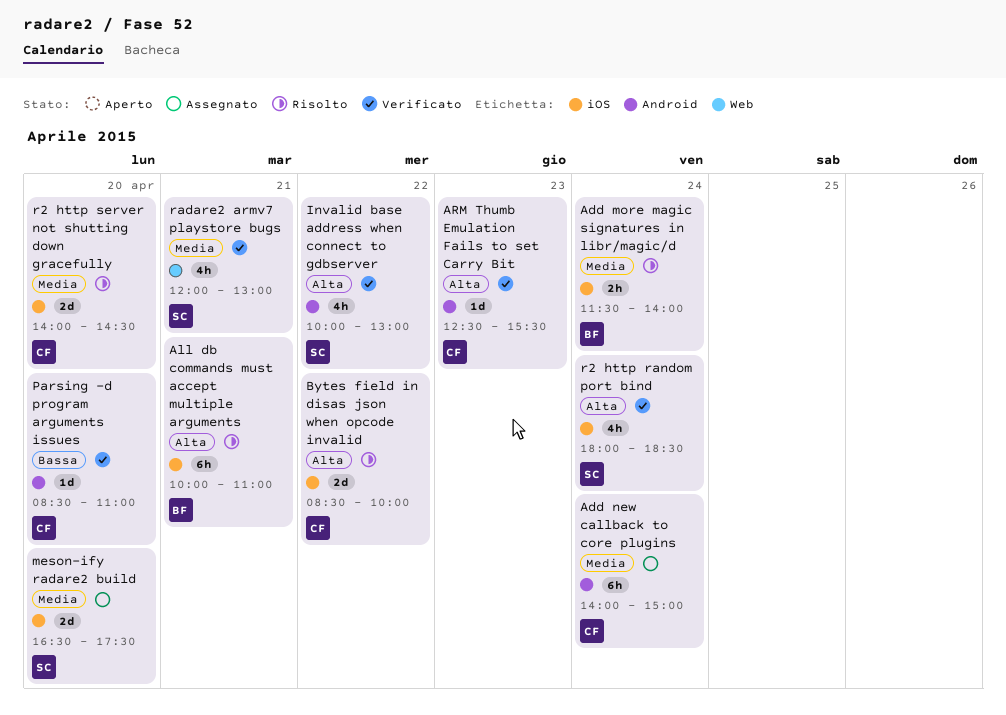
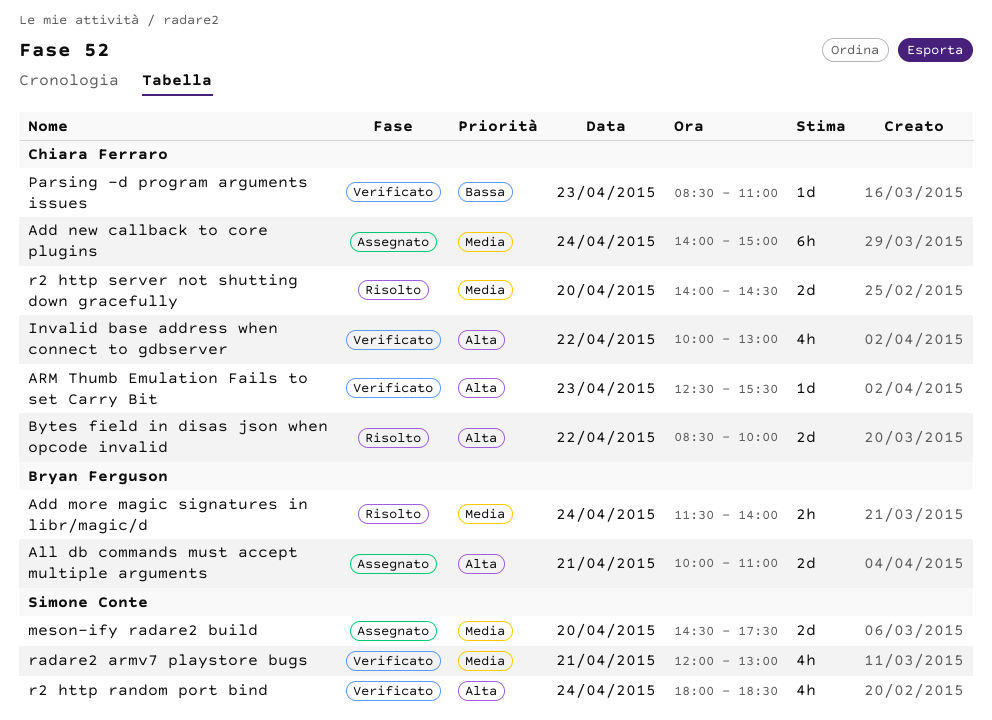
All db commands must accept multiple arguments, status: Risolto -> Assegnato
All db commands must accept multiple arguments, estimate: 6h -> 2d
Invalid base address when connect to gdbserver, owner: Simone Conte -> Chiara Ferraro
meson-ify radare2 build, begins: 16:30 -> 14:30
Parsing -d program arguments issues, day: Apr 20 -> Apr 23

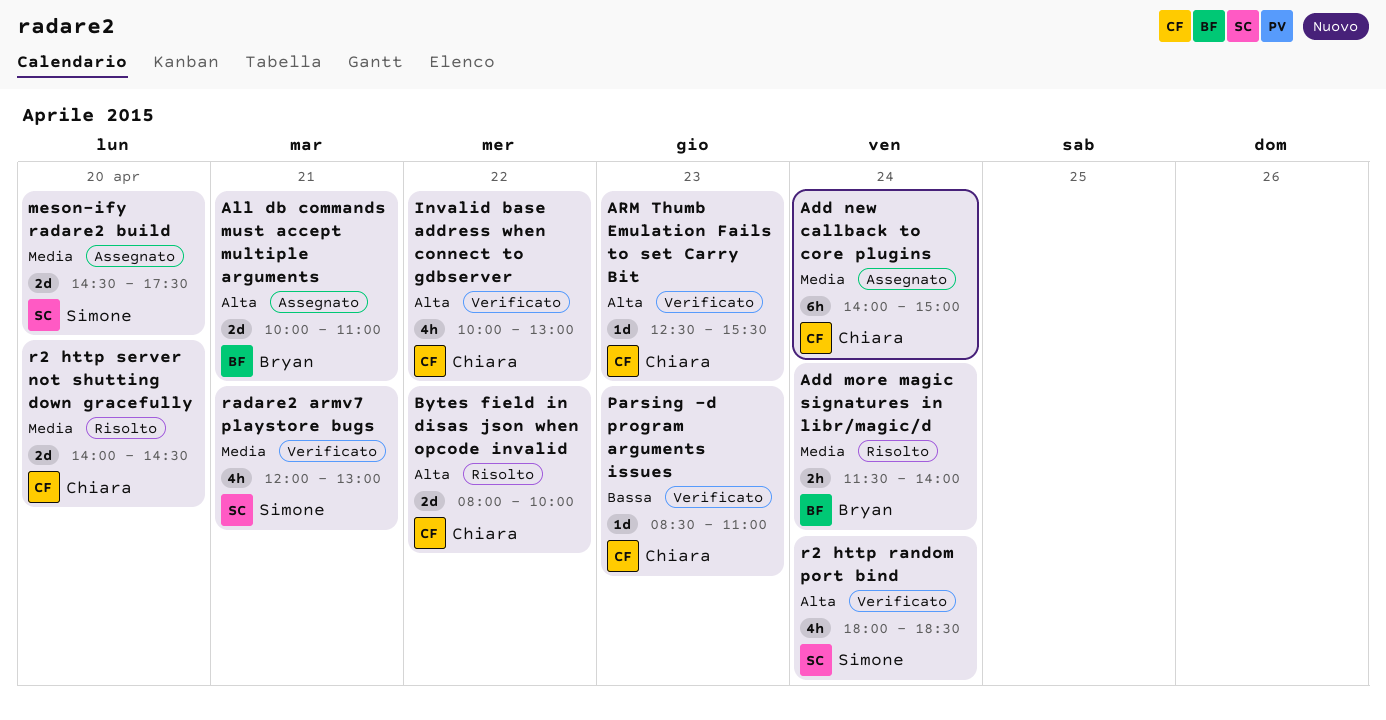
Bytes field in disas json when opcode invalid, begins: 08:30 -> 08:00

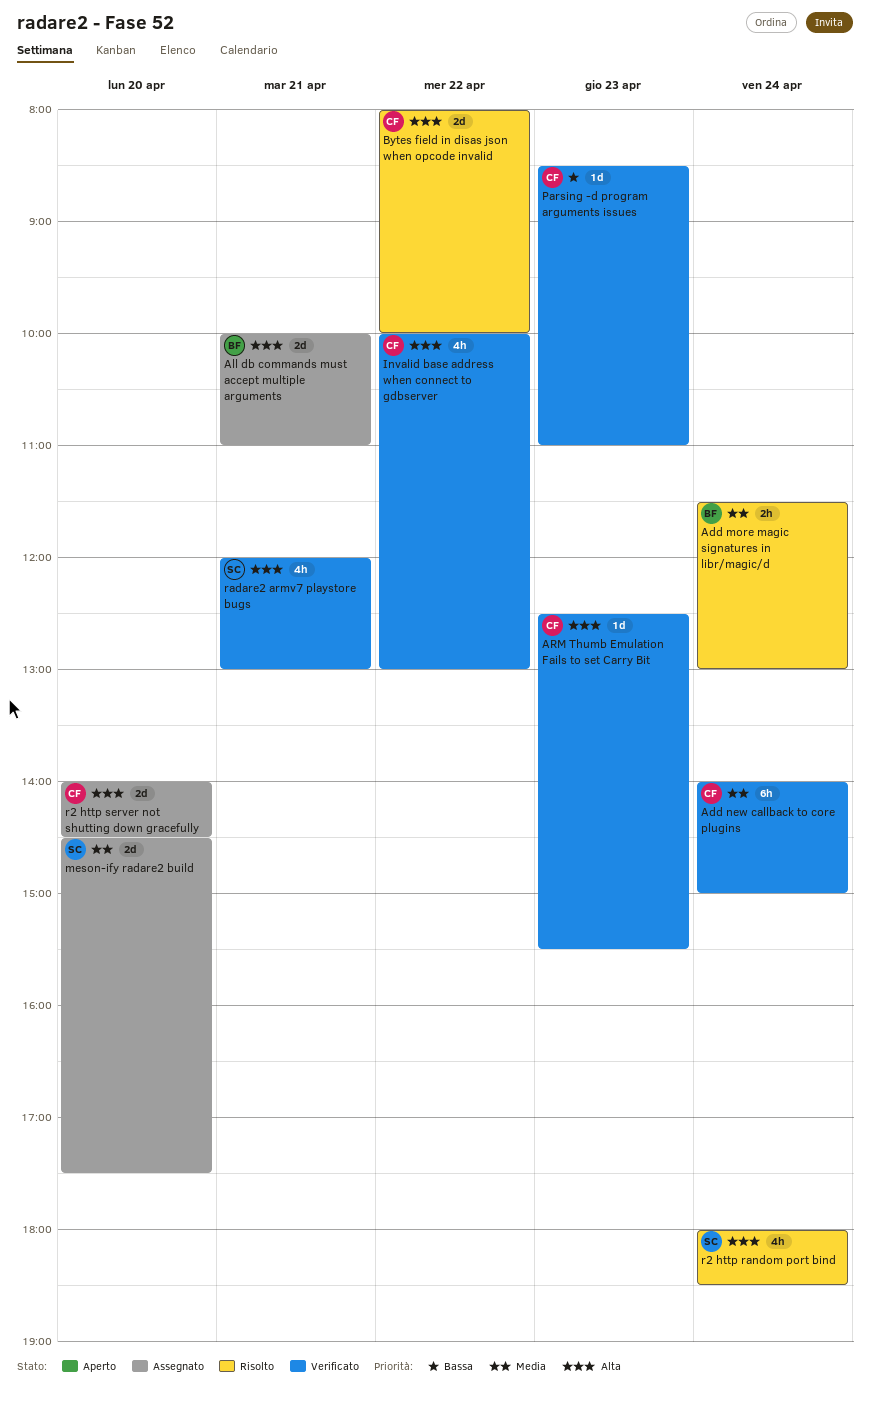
Add more magic signatures in libr/magic/d, ends: 14:00 -> 13:00
Add new callback to core plugins, status: Assegnato -> Verificato
r2 http random port bind, status: Verificato -> Risolto
r2 http server not shutting down gracefully, status: Risolto -> Assegnato
r2 http server not shutting down gracefully, priority: Media -> Alta
radare2 armv7 playstore bugs, priority: Media -> Alta

